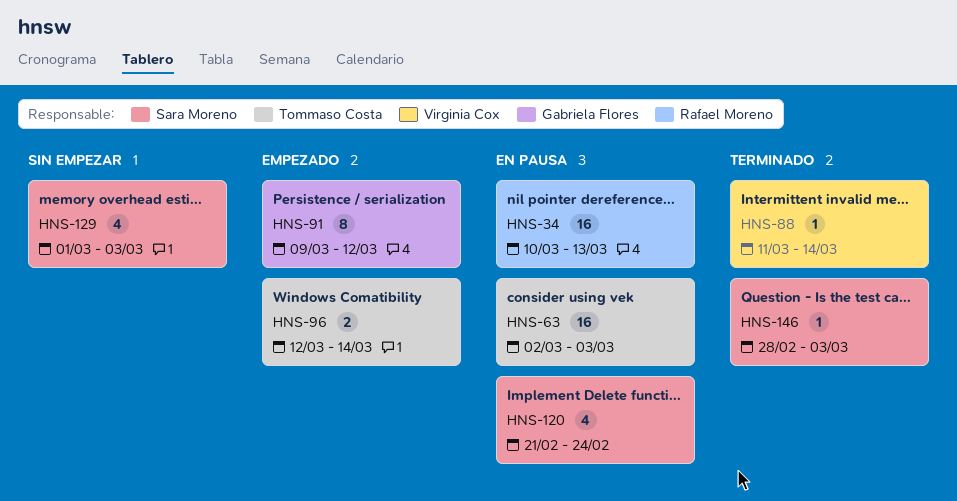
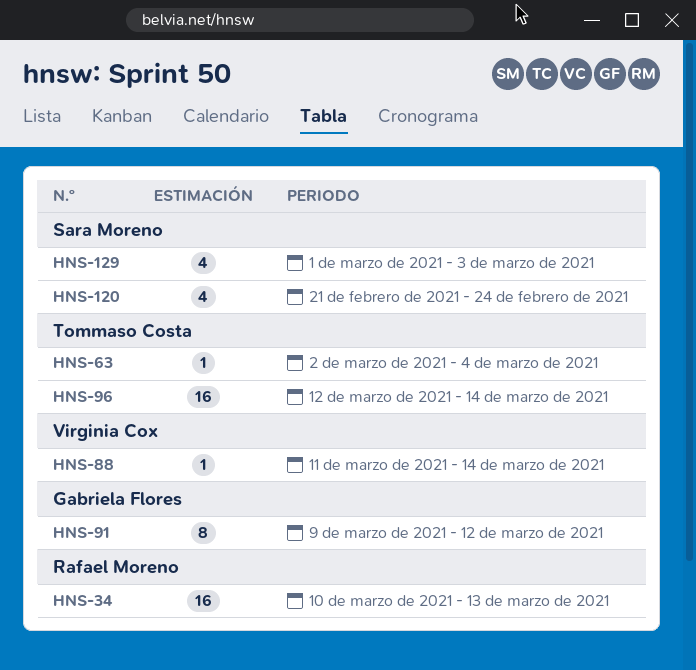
HNS-63, estimate: 16 -> 1
HNS-63, due: Mar 3 -> Mar 4
HNS-96, estimate: 2 -> 16
HNS-146: present -> none

